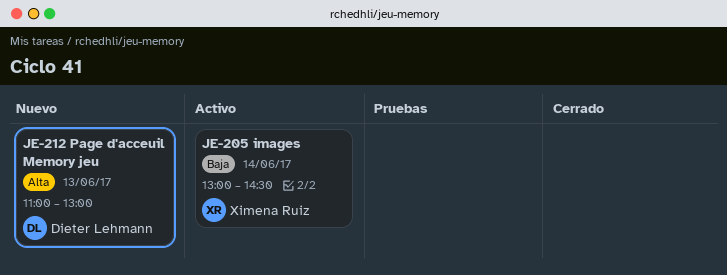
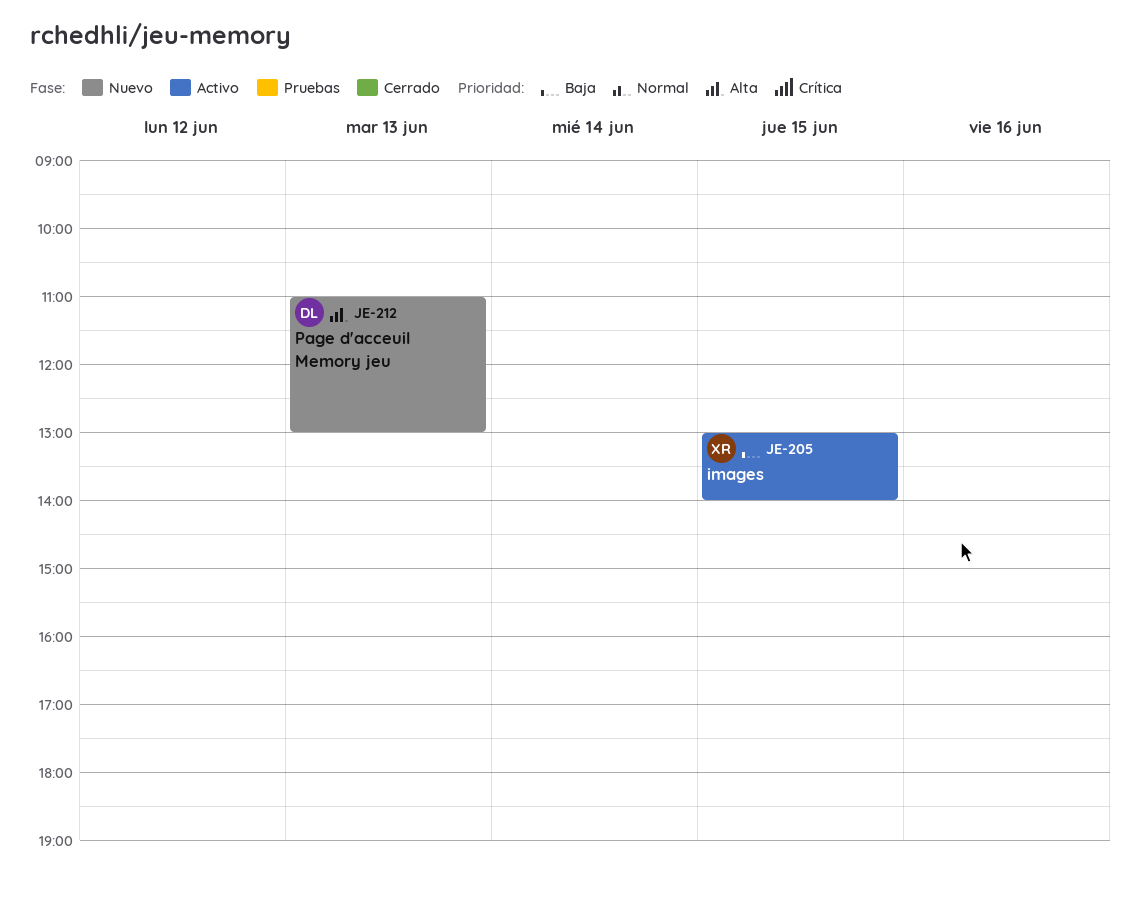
JE-205, day: Jun 14 -> Jun 15
JE-205, ends: 14:30 -> 14:00

